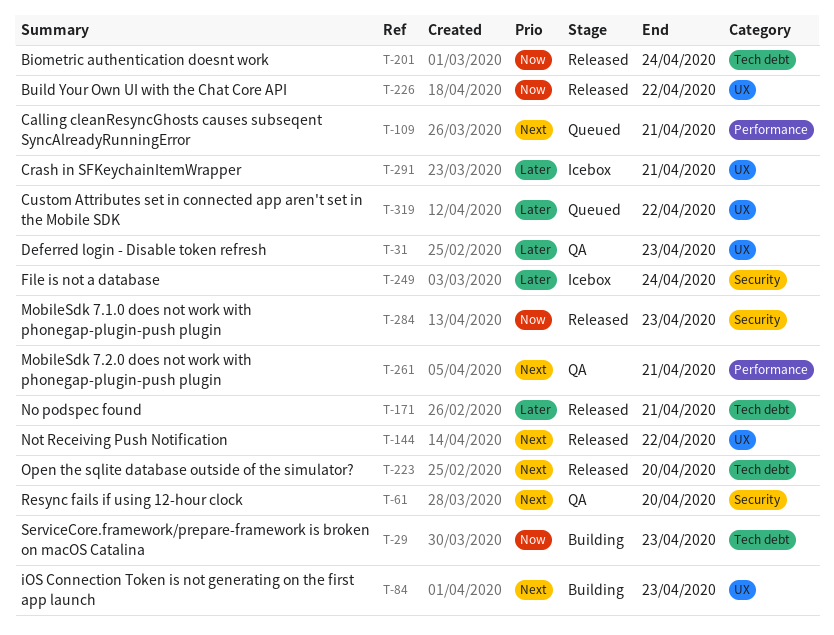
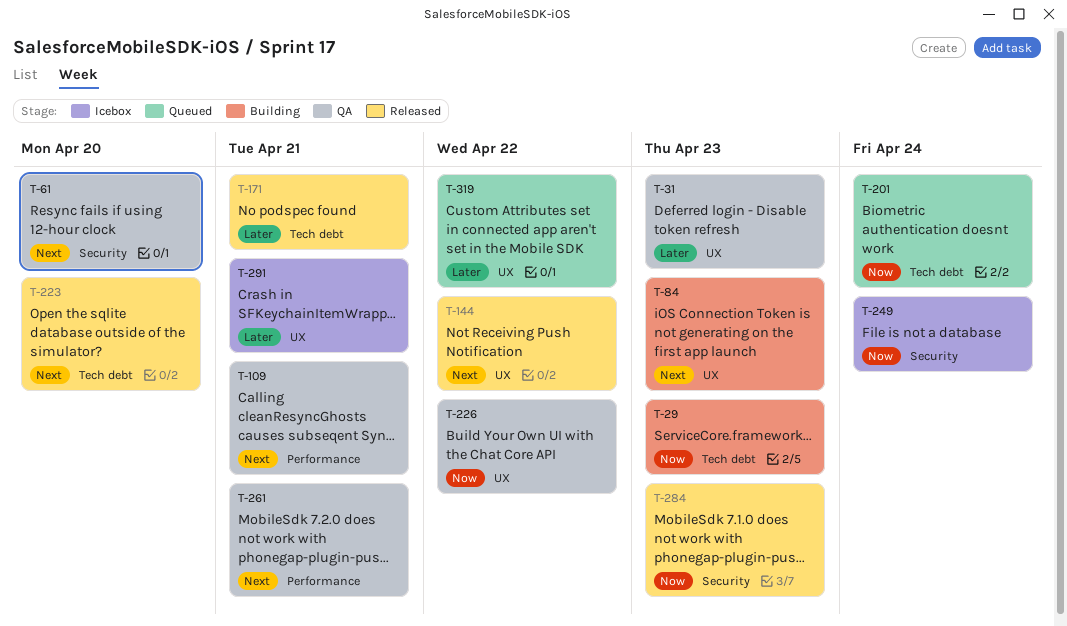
T-109, status: Queued -> QA
T-201, status: Released -> Queued
T-226, status: Released -> QA
T-249, priority: Later -> Now

